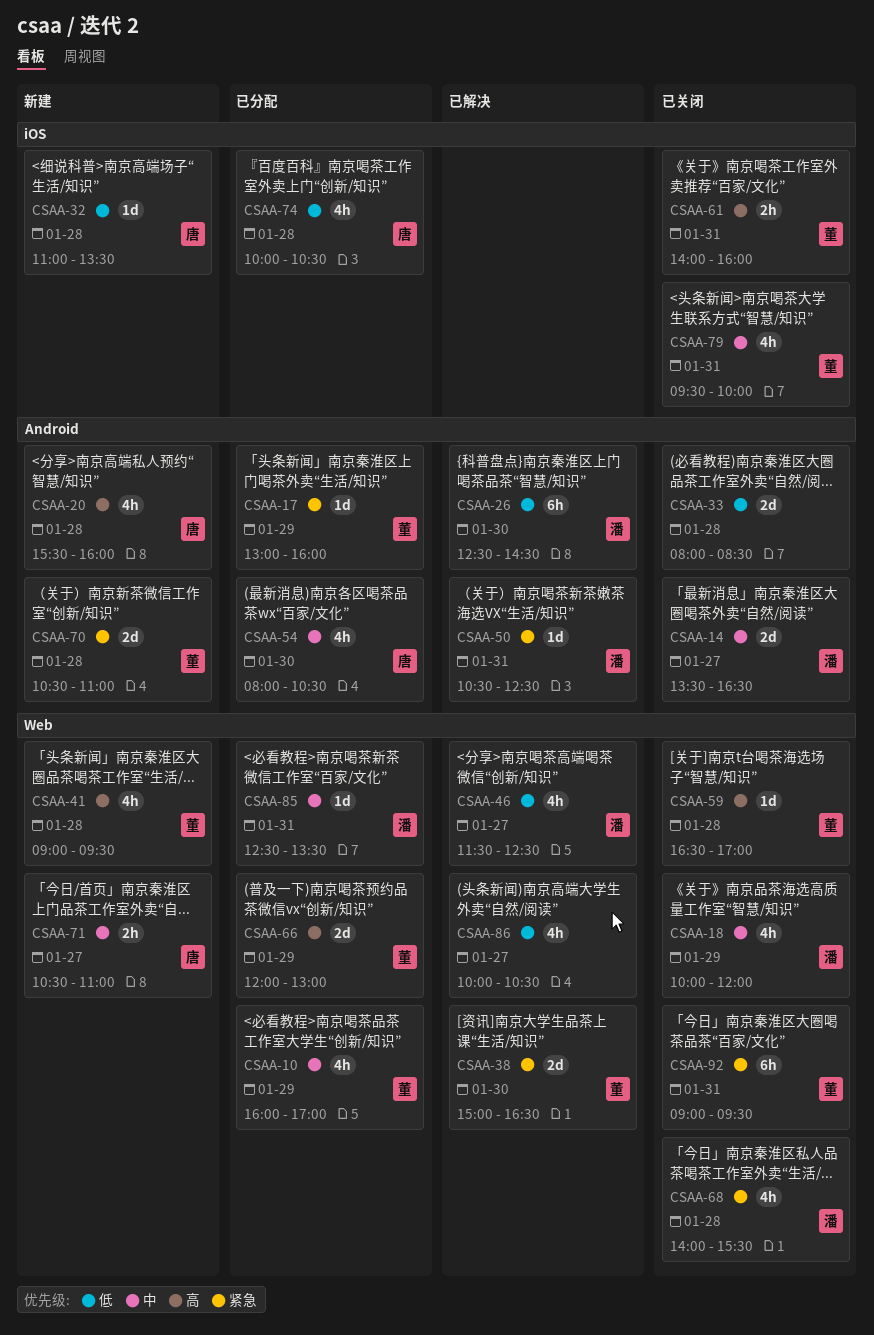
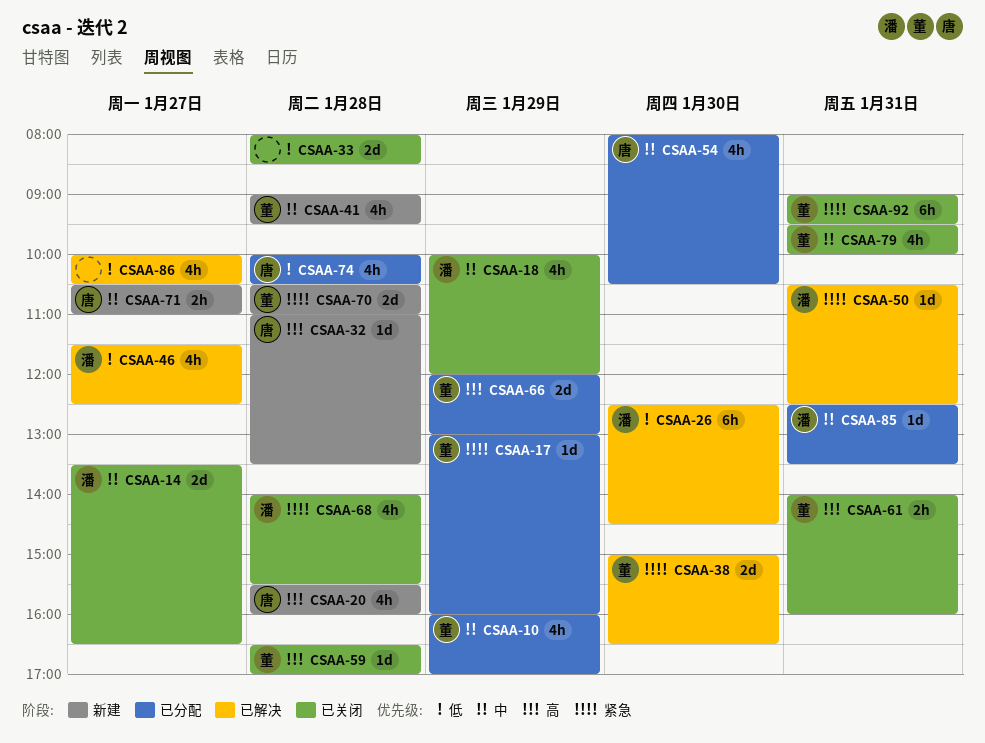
CSAA-32, priority: 低 -> 高
CSAA-41, priority: 高 -> 中

